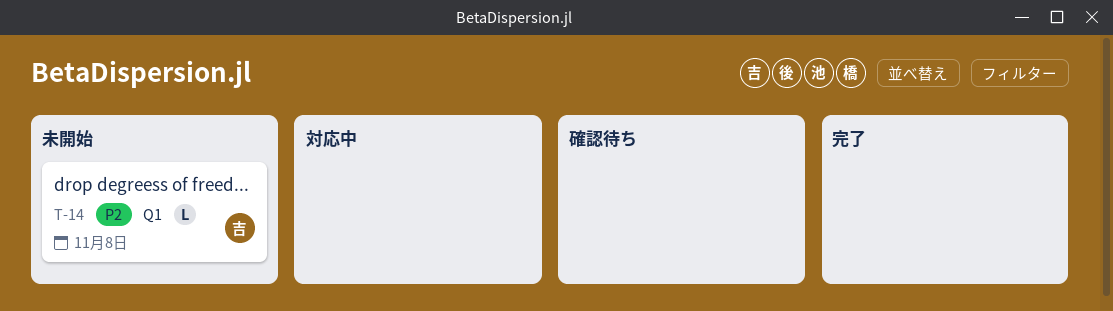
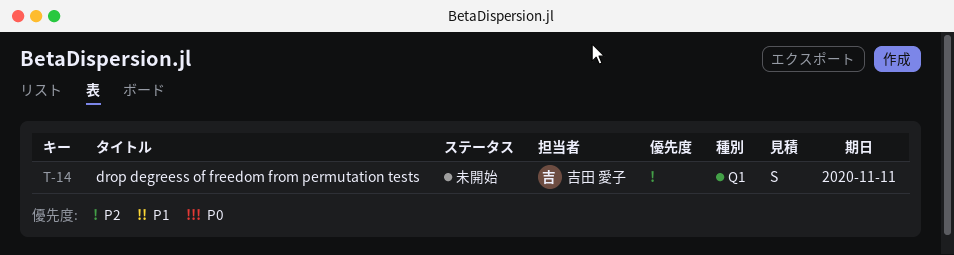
T-14, estimate: L -> S
T-14, due: Nov 8 -> Nov 11

